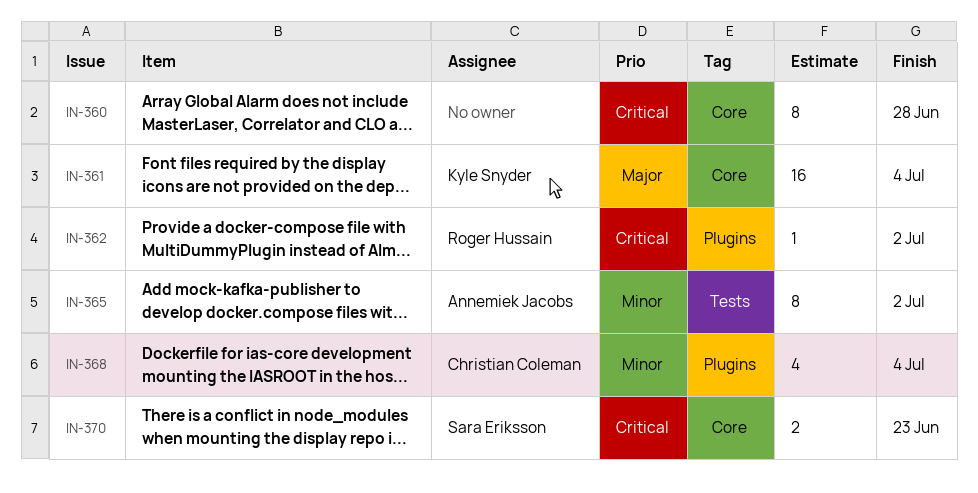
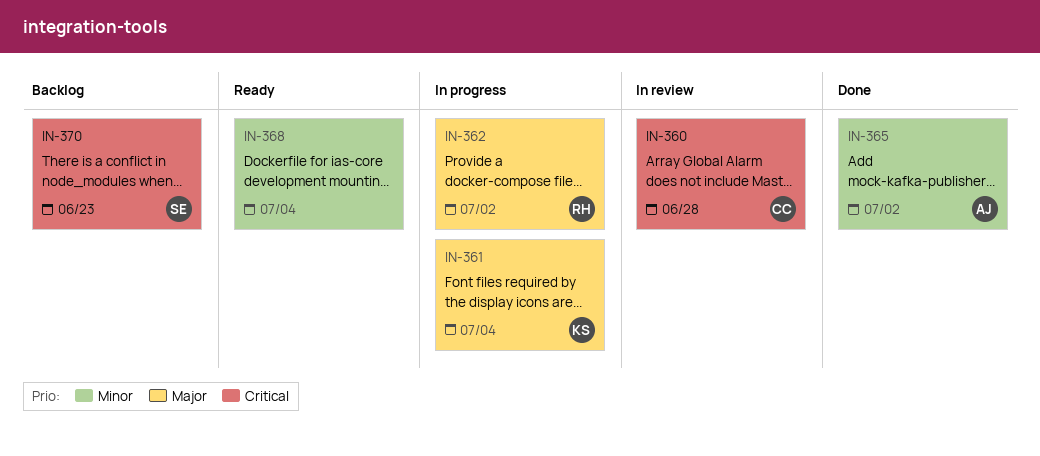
IN-360, owner: none -> Christian Coleman
IN-362, priority: Critical -> Major
IN-368, owner: Christian Coleman -> none

